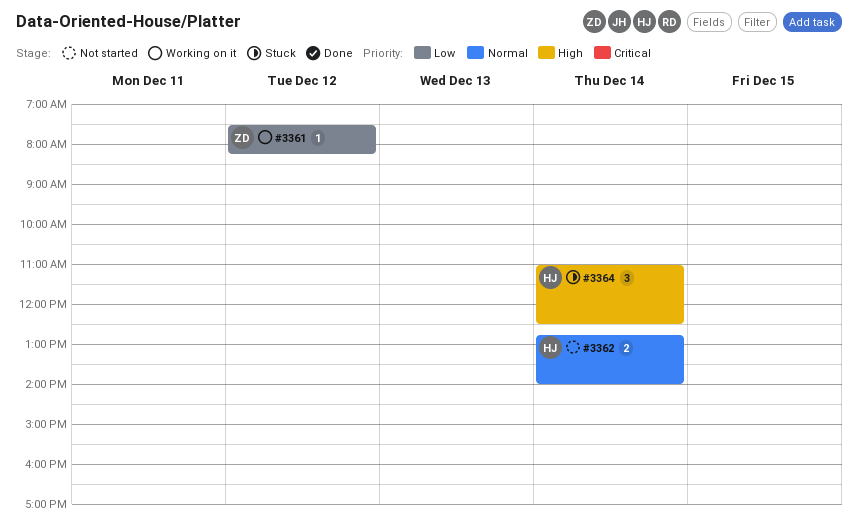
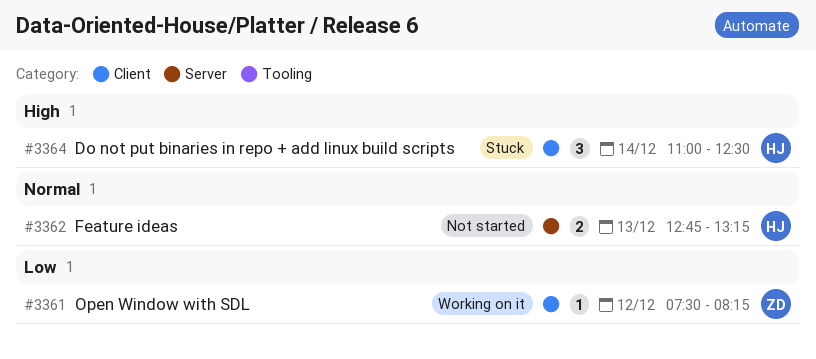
#3362, day: Dec 14 -> Dec 13
#3362, ends: 14:00 -> 13:15

